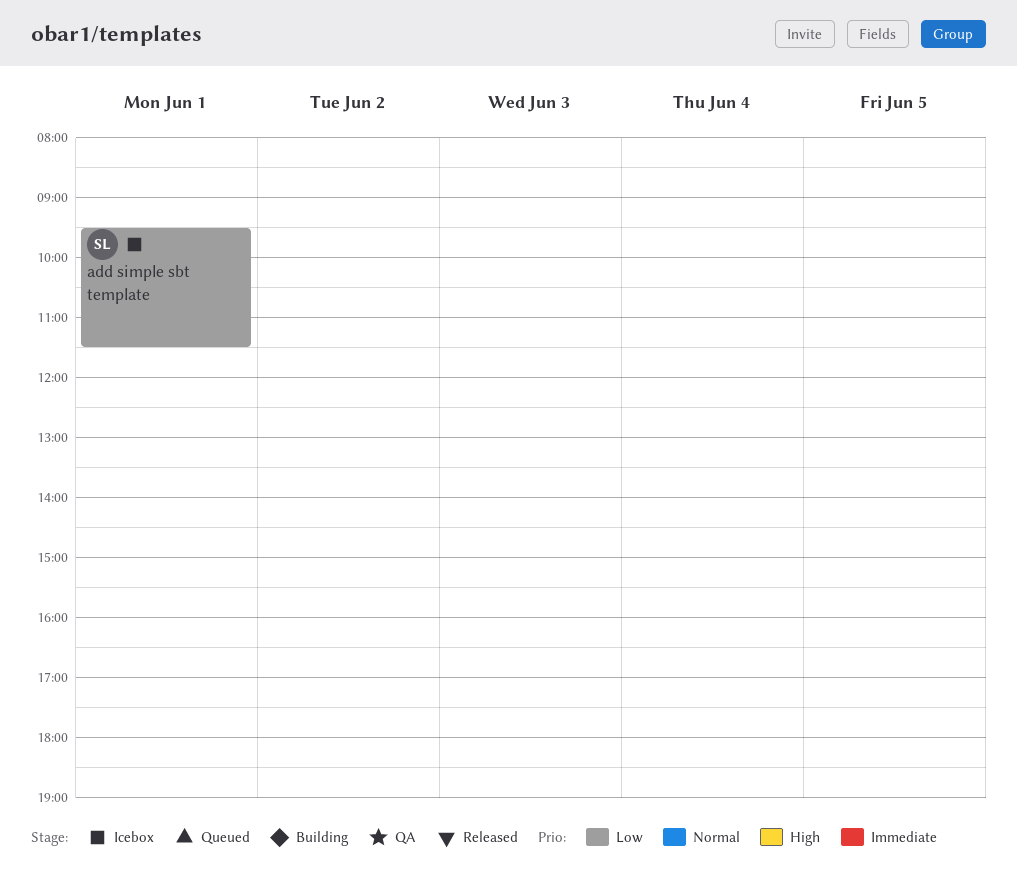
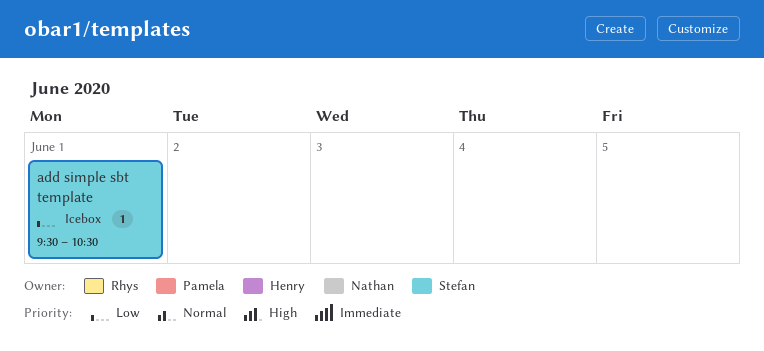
add simple sbt template, ends: 11:30 -> 10:30

